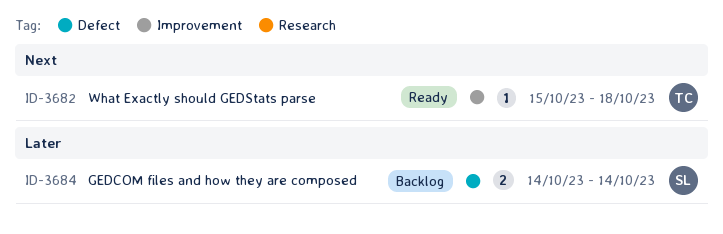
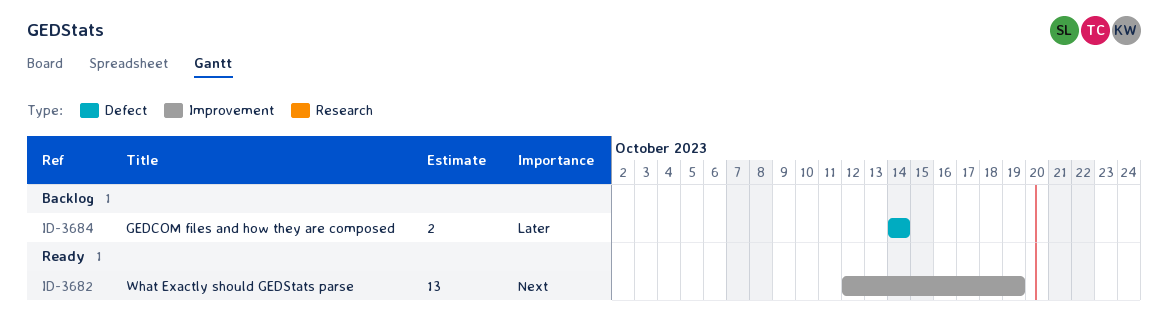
ID-3682, estimate: 1 -> 13
ID-3682, start: Oct 15 -> Oct 12
ID-3682, due: Oct 18 -> Oct 19

